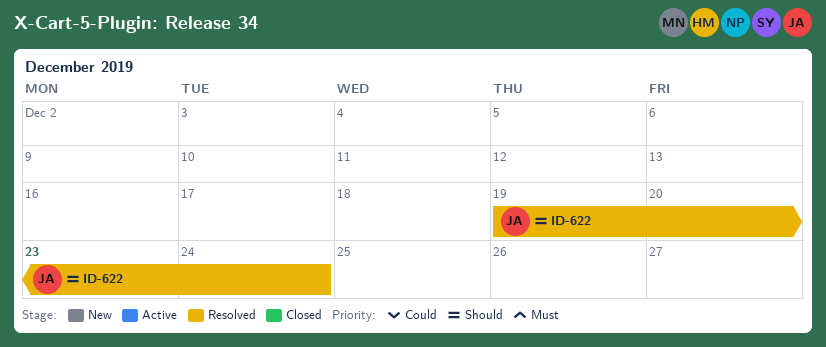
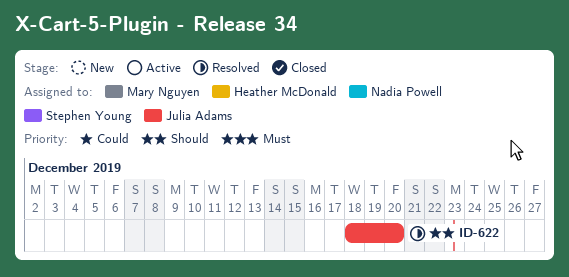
ID-622, start: Dec 19 -> Dec 18
ID-622, due: Dec 24 -> Dec 20

